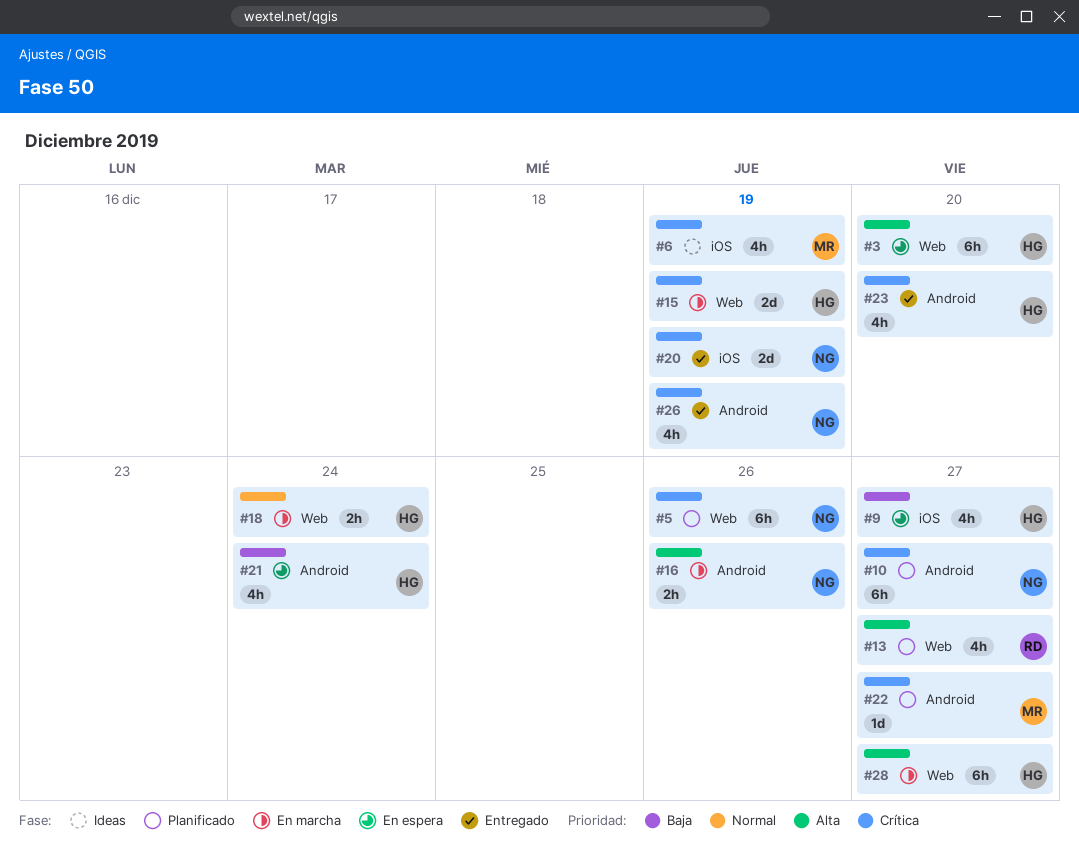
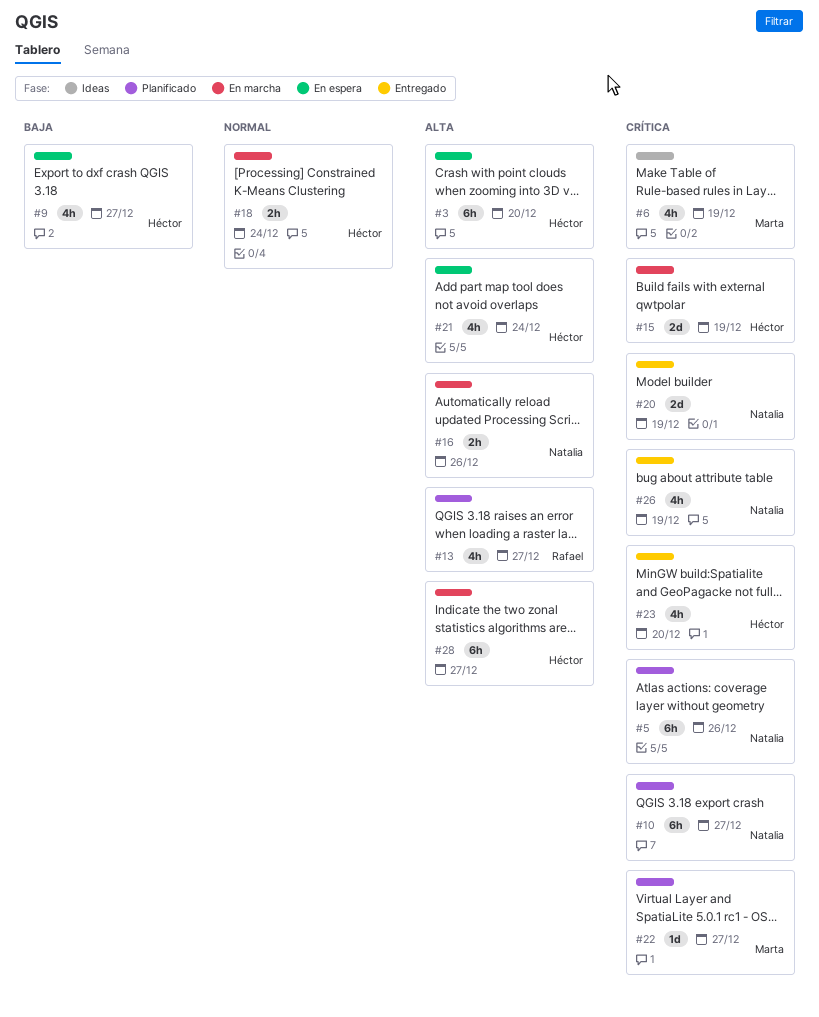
#21, priority: Baja -> Alta

